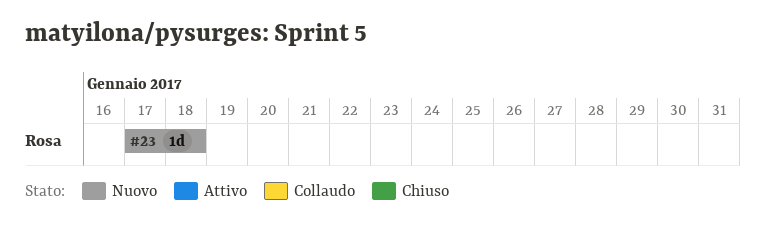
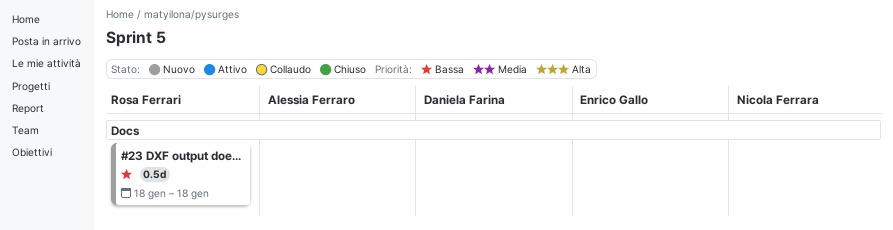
#23, estimate: 1d -> 0.5d
#23, start: Jan 17 -> Jan 18

